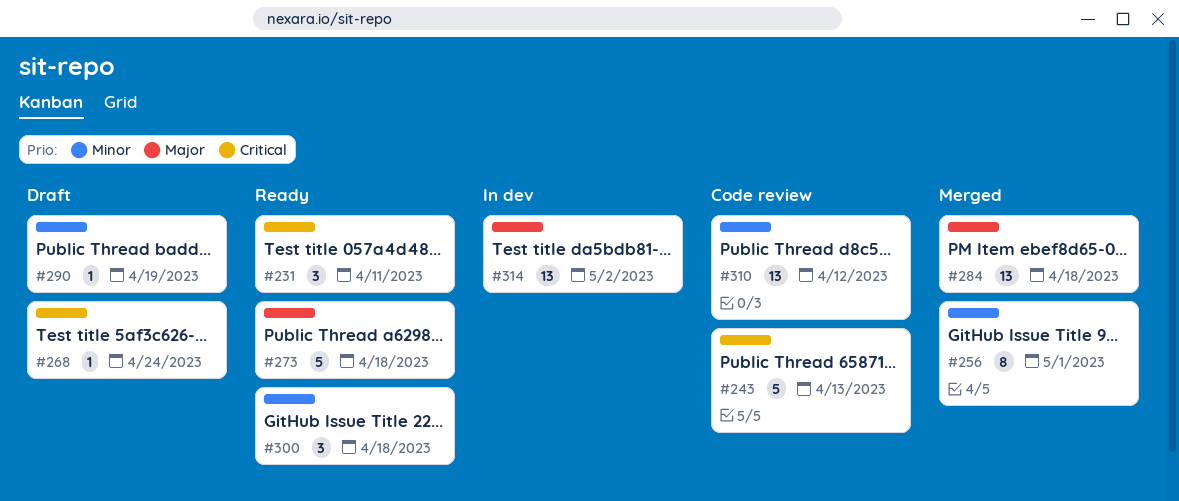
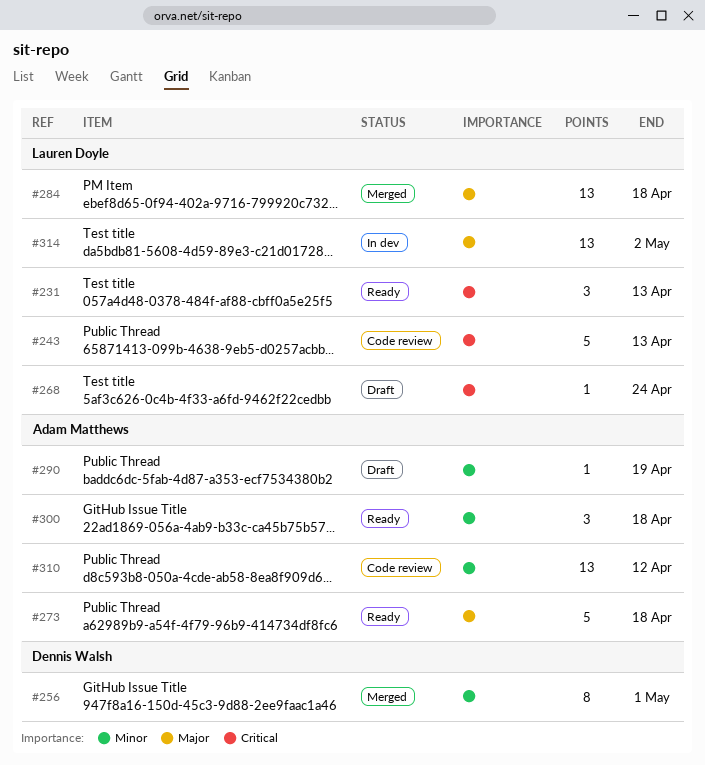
#231, due: Apr 11 -> Apr 13

